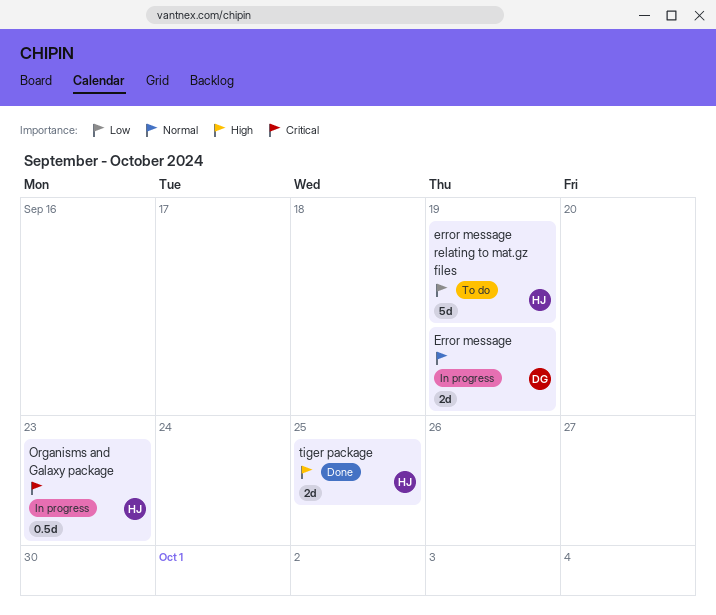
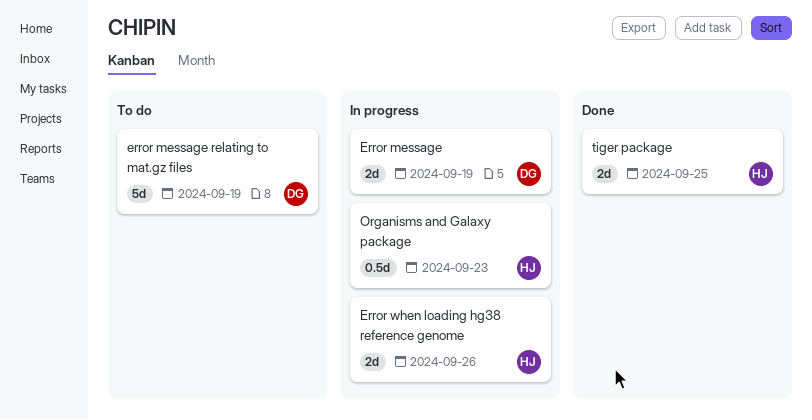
error message relating to mat.gz files, owner: HJ -> DG
Error when loading hg38 reference genome: none -> present

